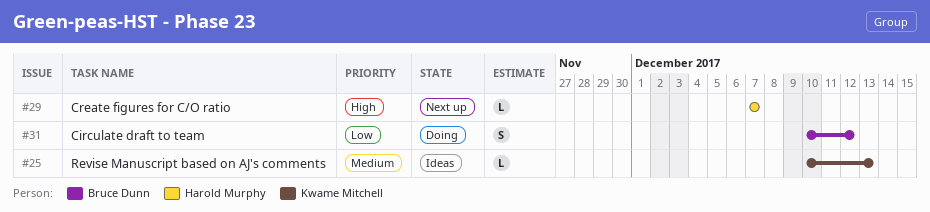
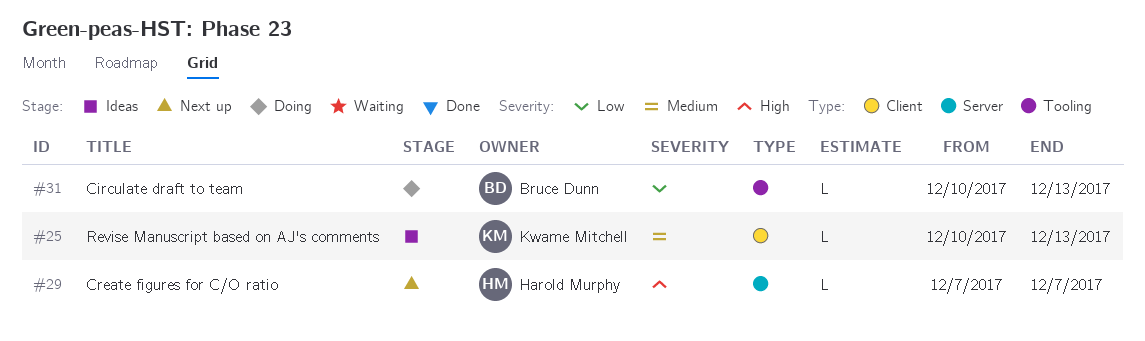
#31, estimate: S -> L
#31, due: Dec 12 -> Dec 13

